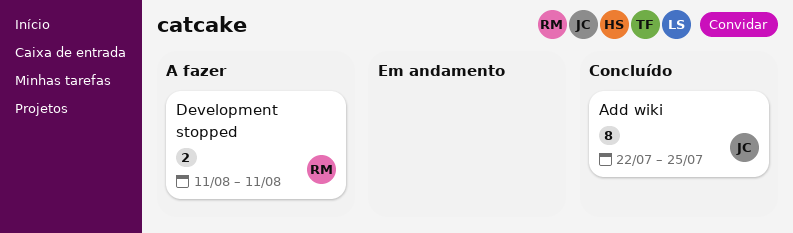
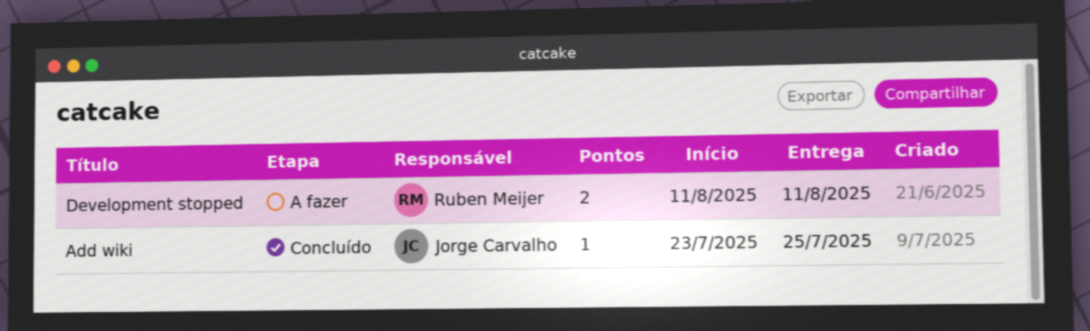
Add wiki, estimate: 8 -> 1
Add wiki, start: Jul 22 -> Jul 23

